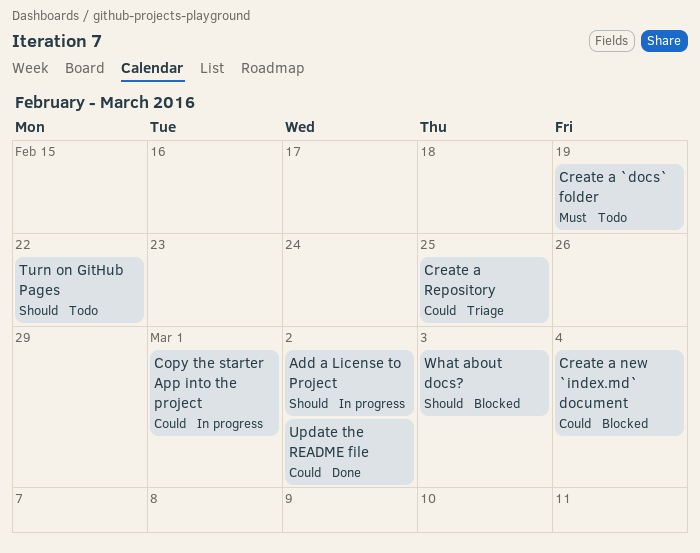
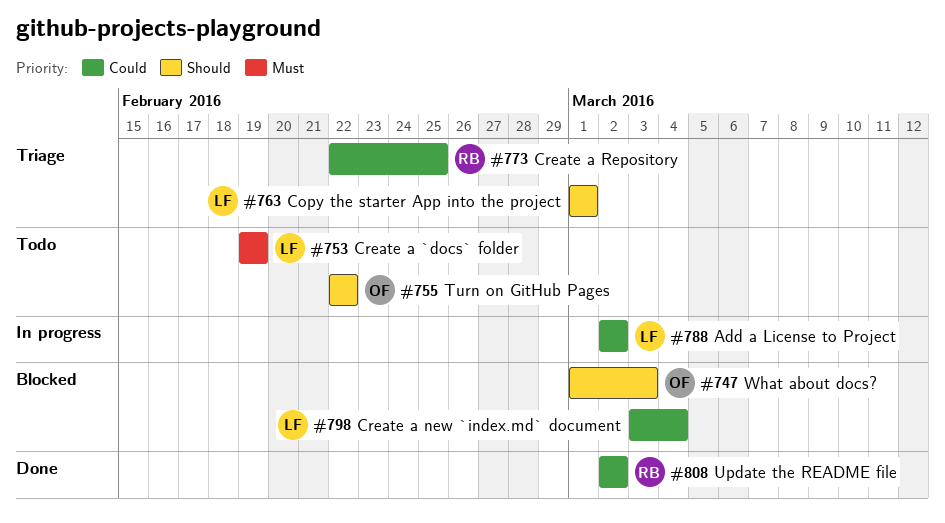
Add a License to Project, priority: Should -> Could
Copy the starter App into the project, status: In progress -> Triage
Copy the starter App into the project, priority: Could -> Should

